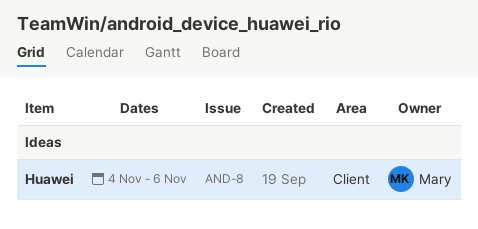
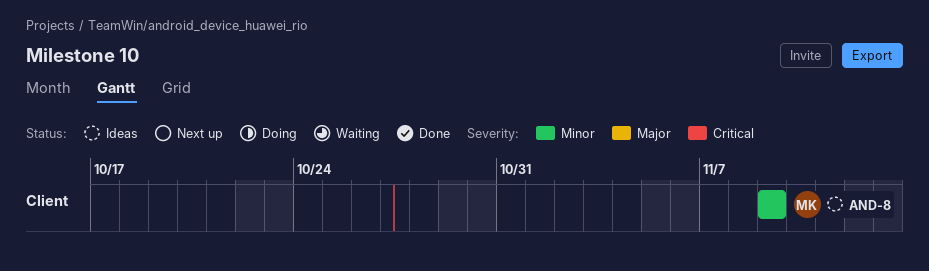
AND-8, start: Nov 4 -> Nov 9
AND-8, due: Nov 6 -> Nov 9

